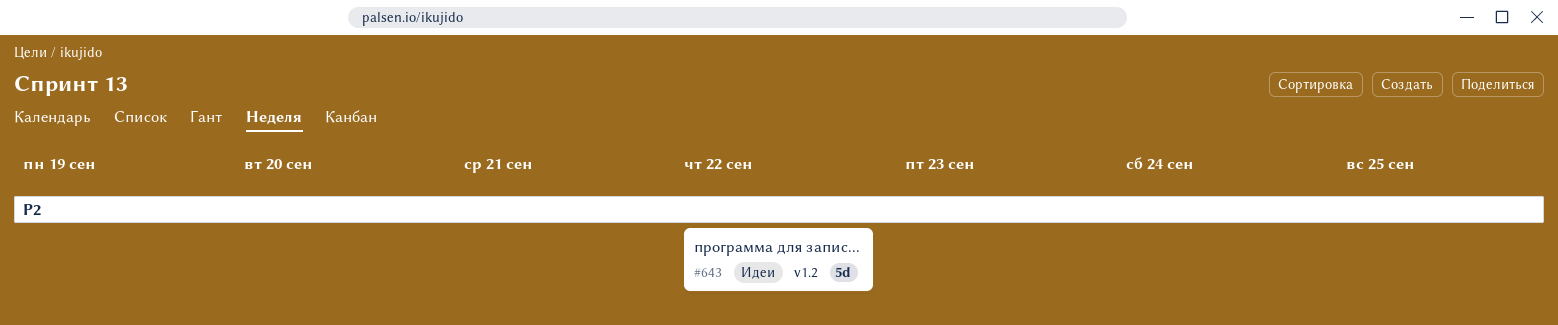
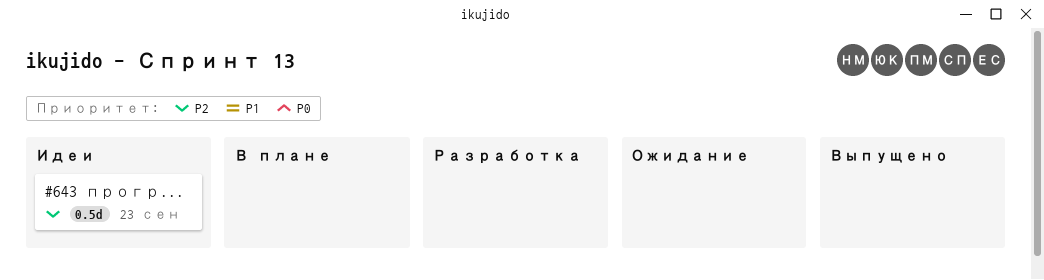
#643, estimate: 5d -> 0.5d
#643, due: Sep 22 -> Sep 23

